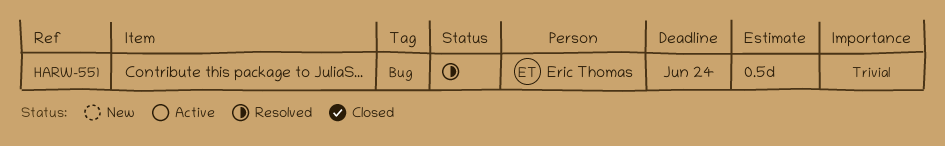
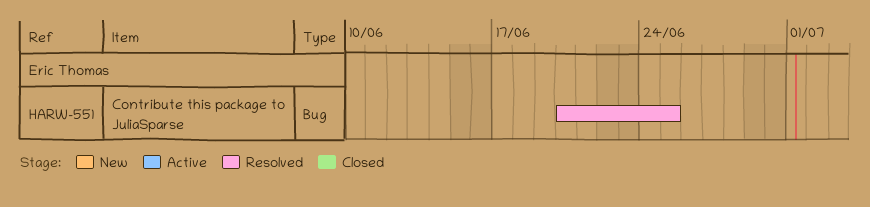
HARW-551, due: Jun 24 -> Jun 25

